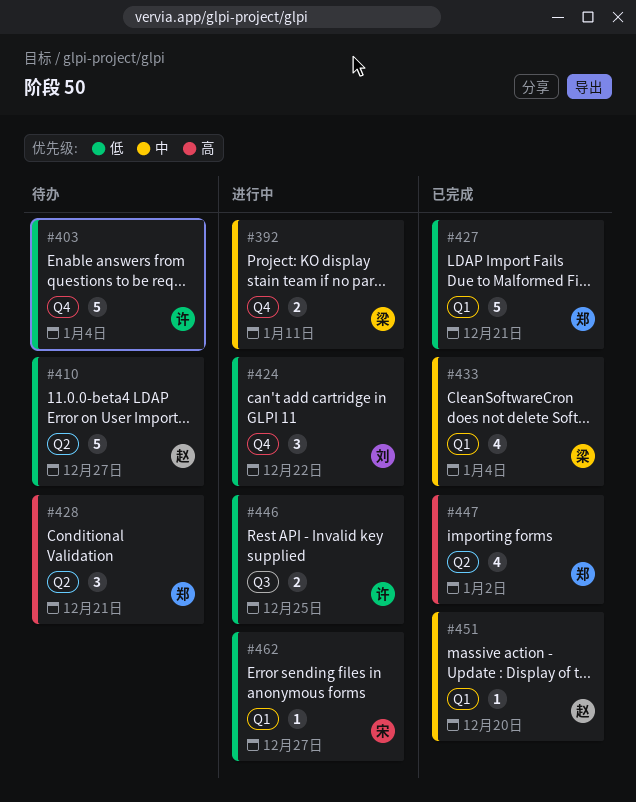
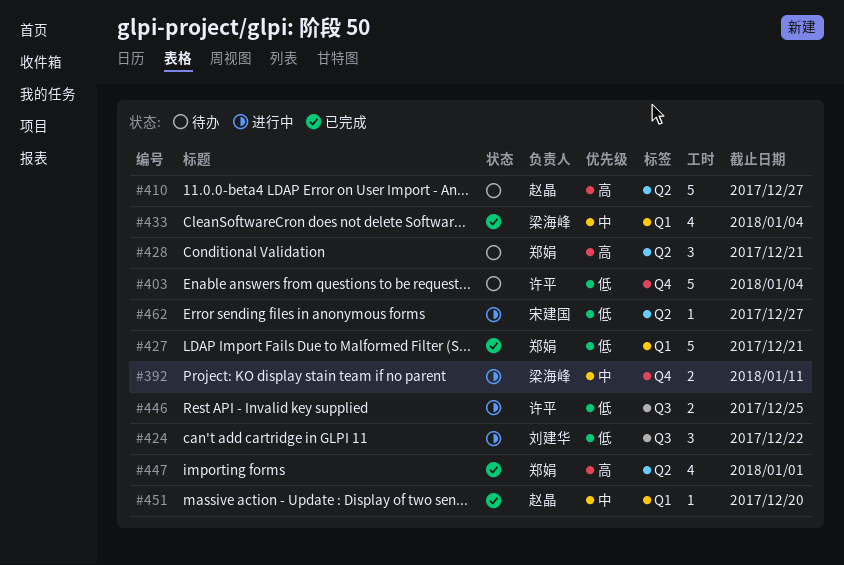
#410, priority: 低 -> 高
#424, label: Q4 -> Q3
#447, due: Jan 2 -> Jan 1
#462, label: Q1 -> Q2

